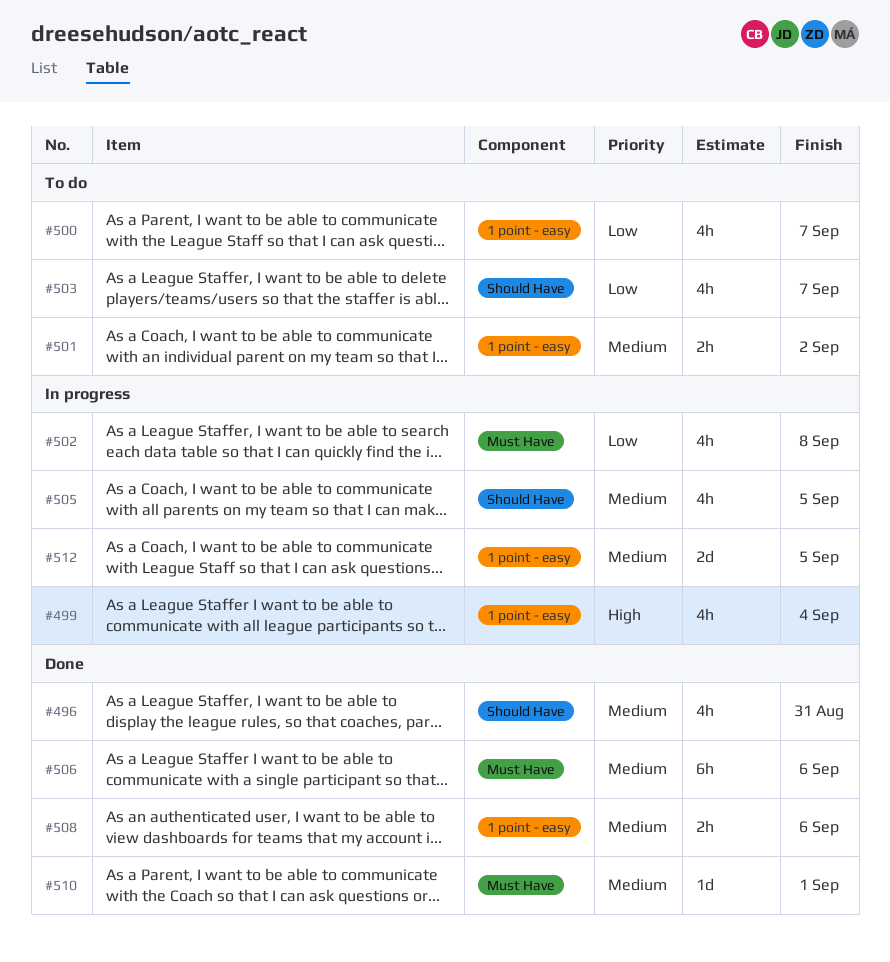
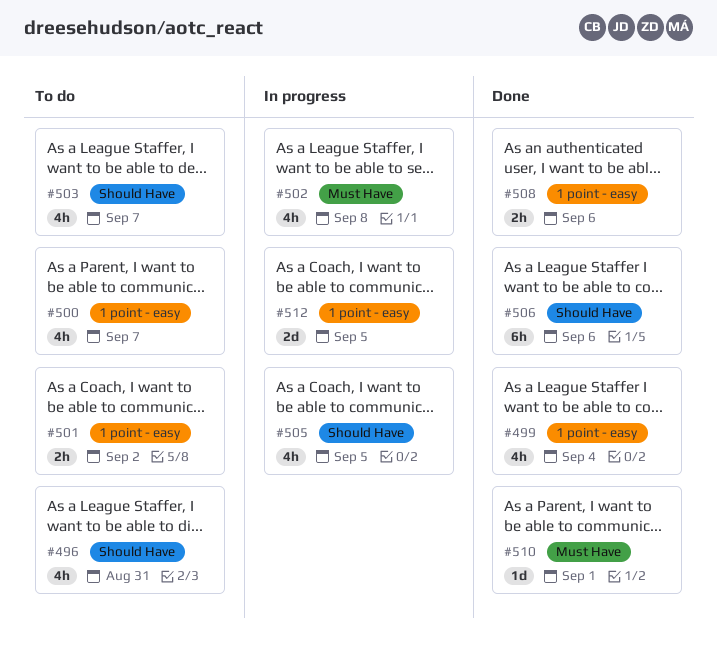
#496, status: Done -> To do
#499, status: In progress -> Done
#506, label: Must Have -> Should Have

